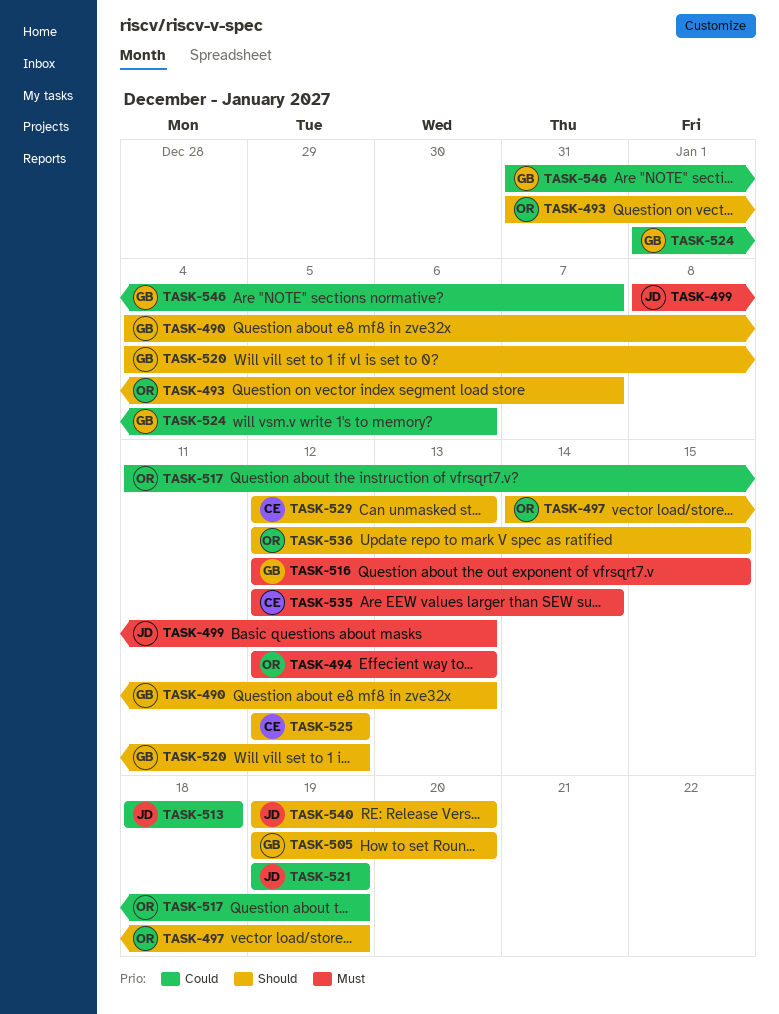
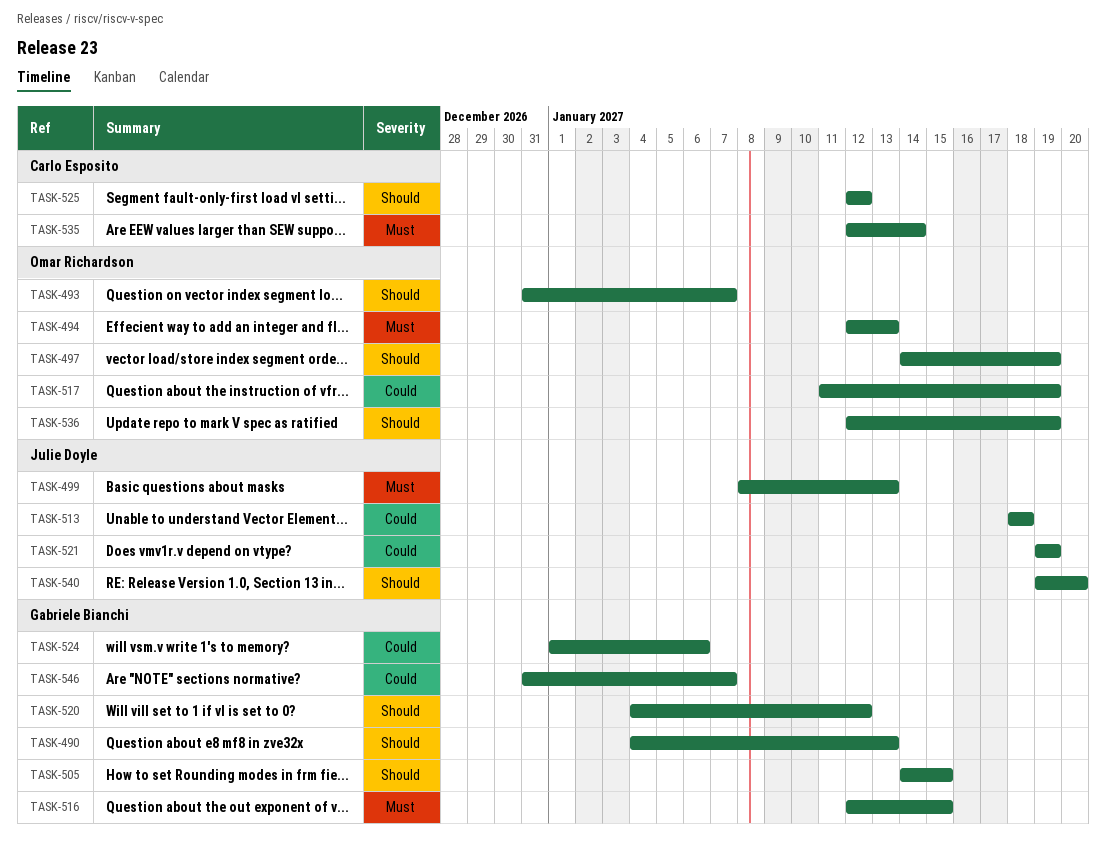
TASK-505, start: Jan 19 -> Jan 14
TASK-505, due: Jan 20 -> Jan 15
TASK-529: present -> none
TASK-536, due: Jan 15 -> Jan 19

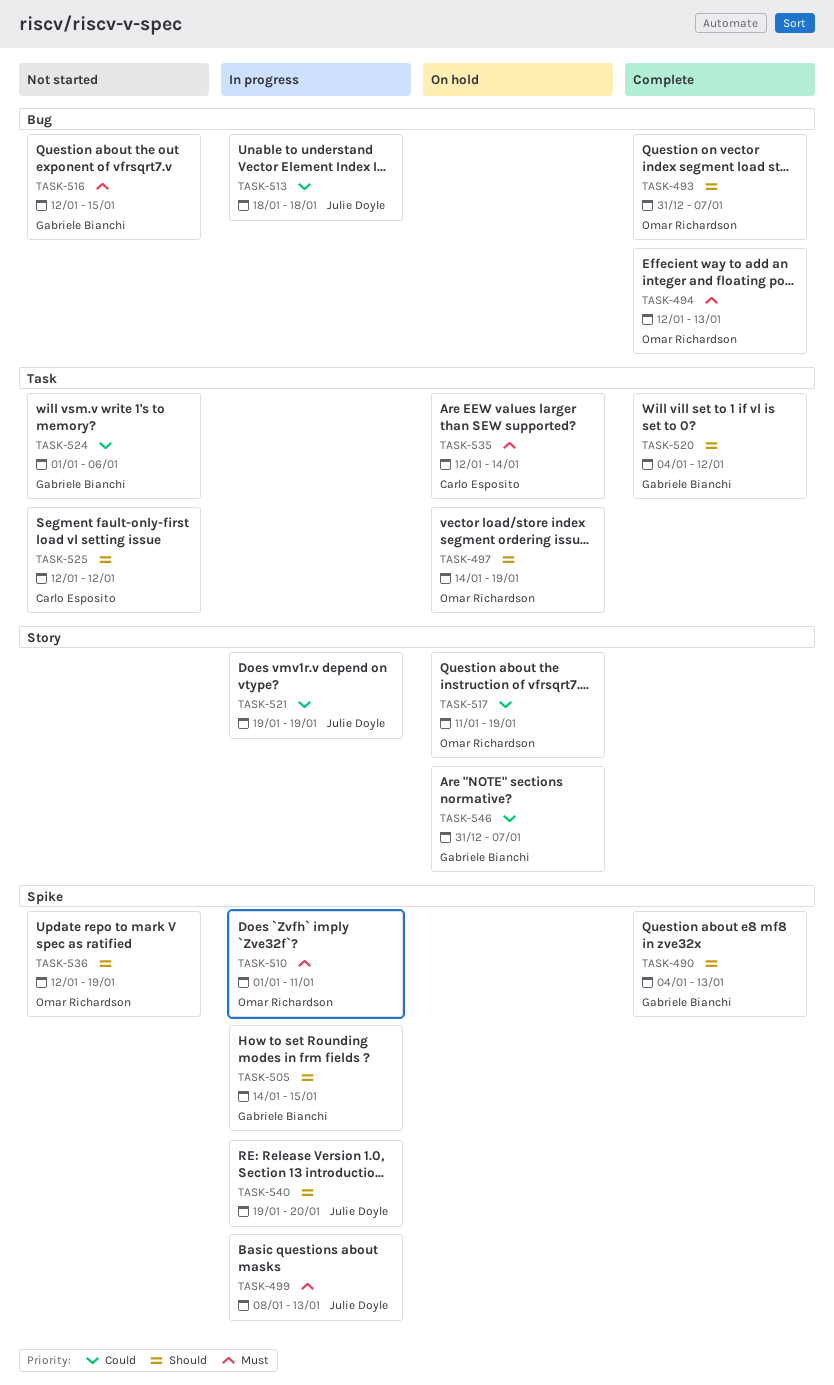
TASK-510: none -> present

